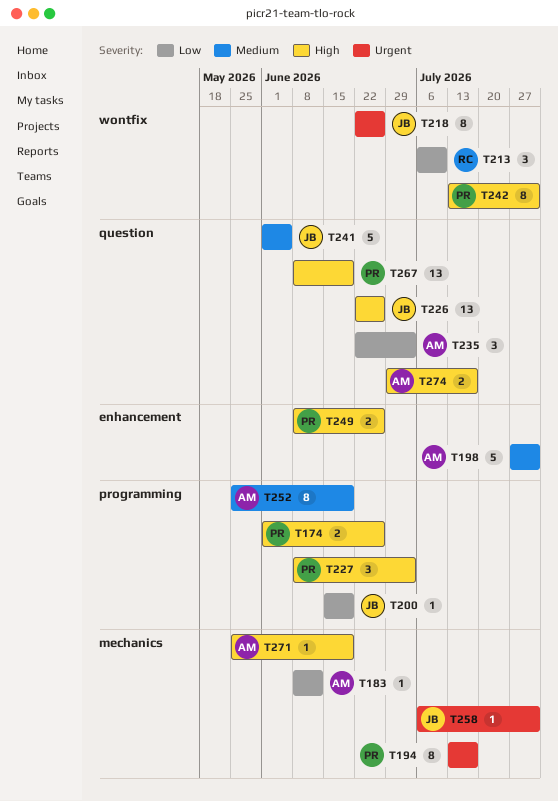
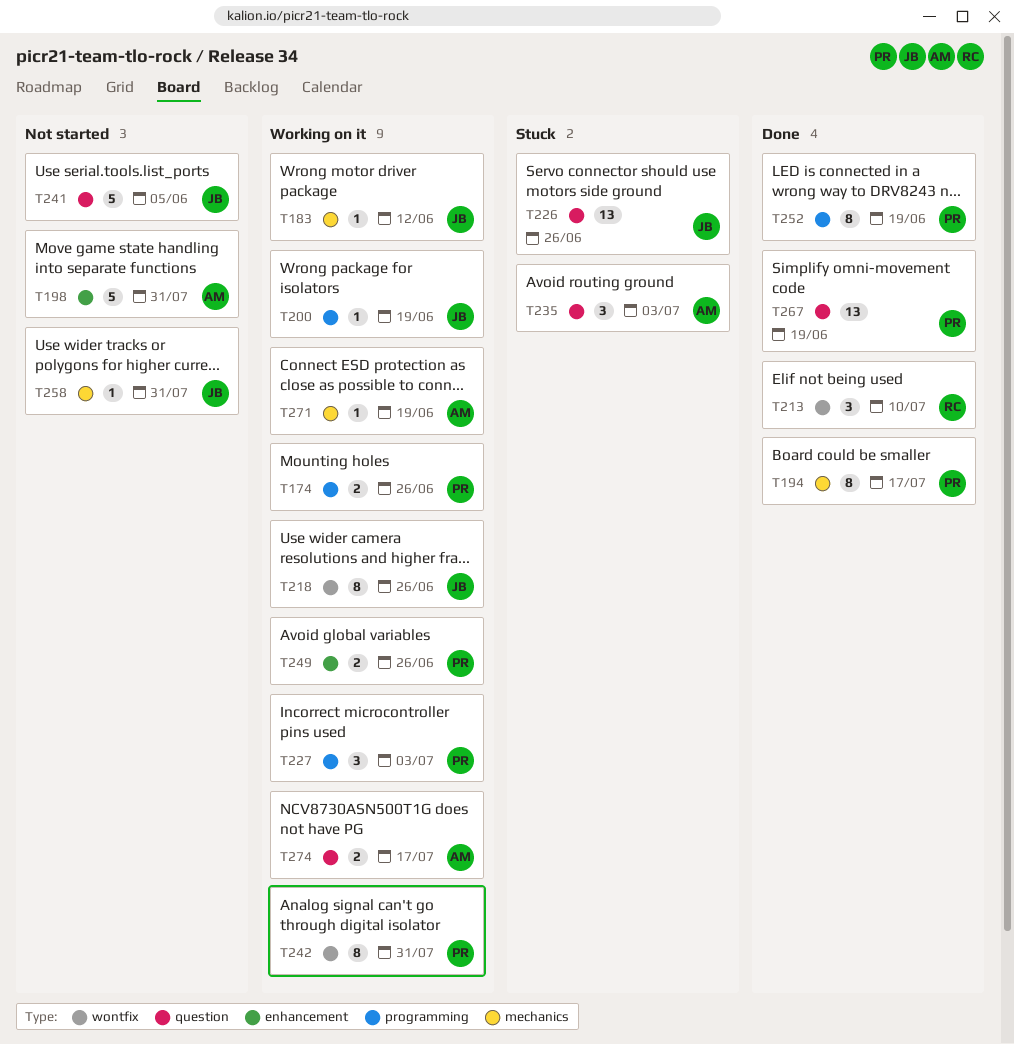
T183, owner: AM -> JB
T252, owner: AM -> PR

